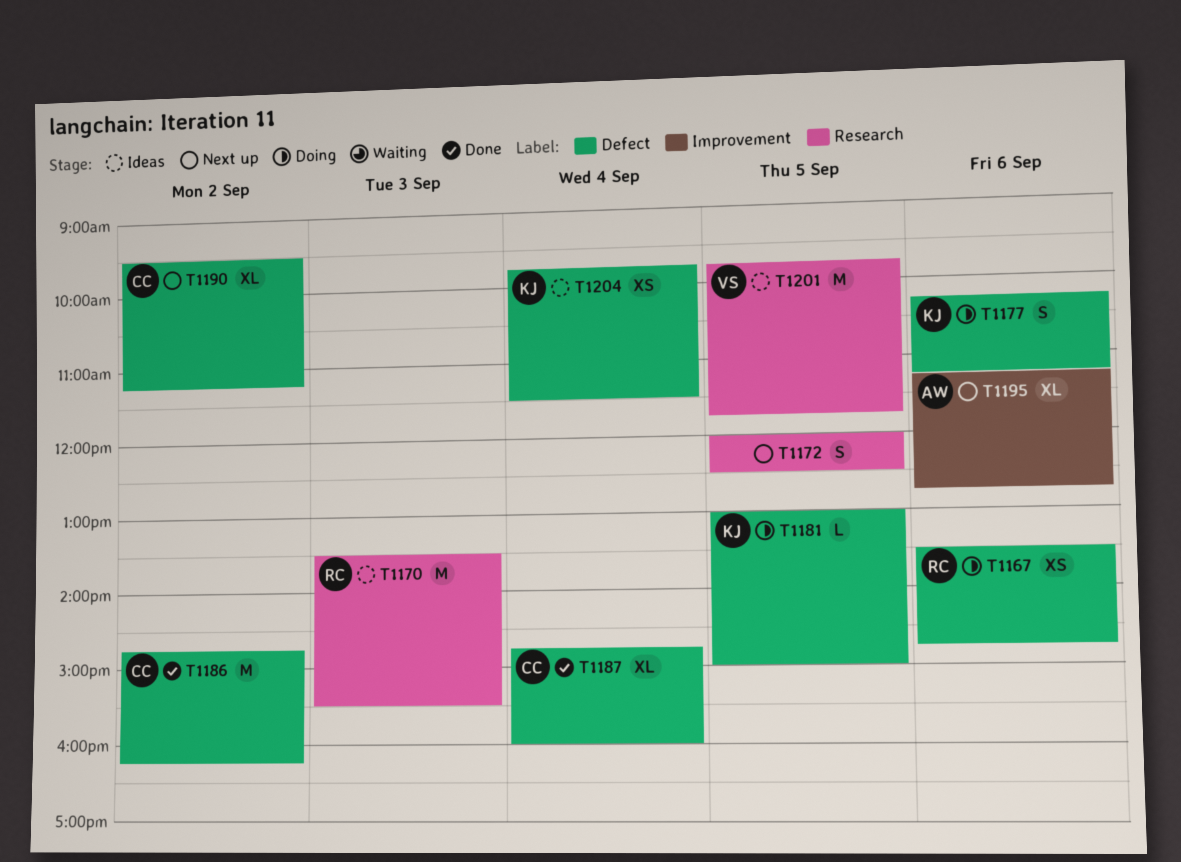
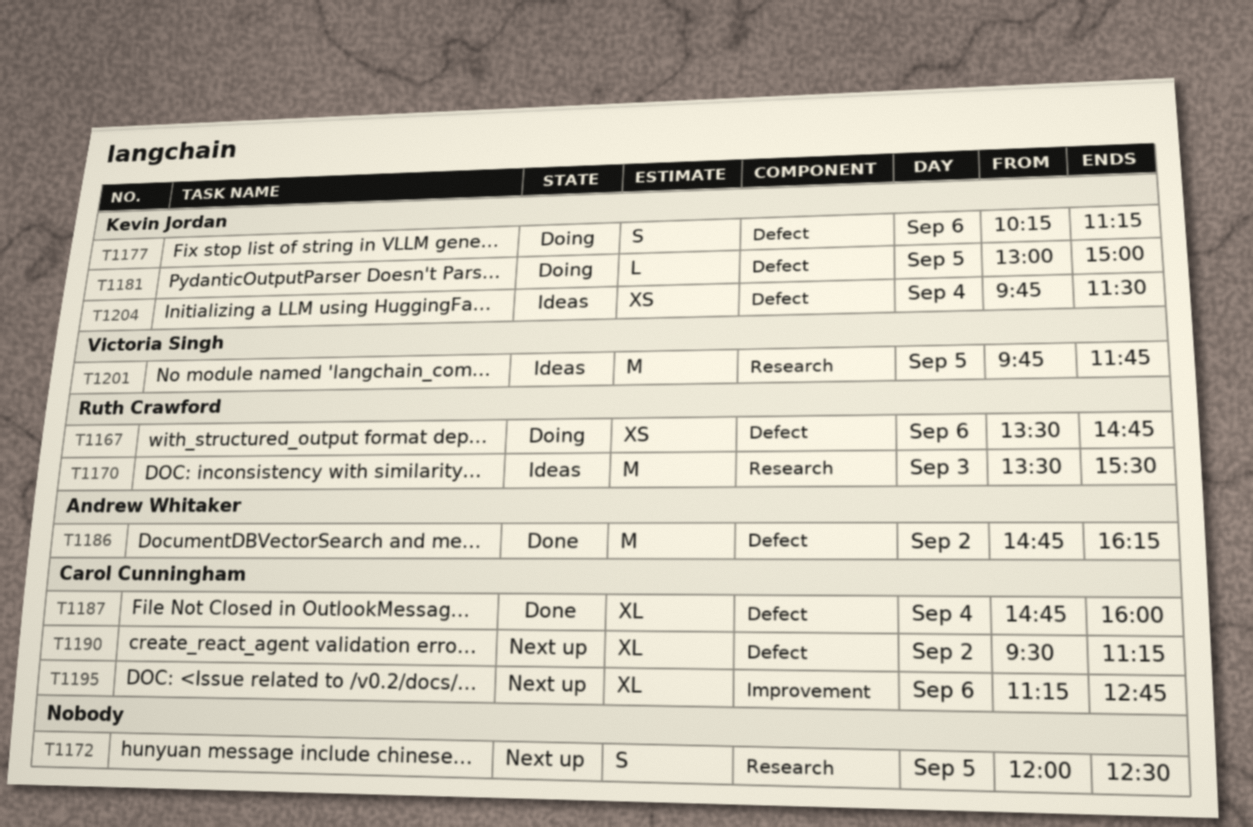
T1186, owner: Carol Cunningham -> Andrew Whitaker
T1195, owner: Andrew Whitaker -> Carol Cunningham

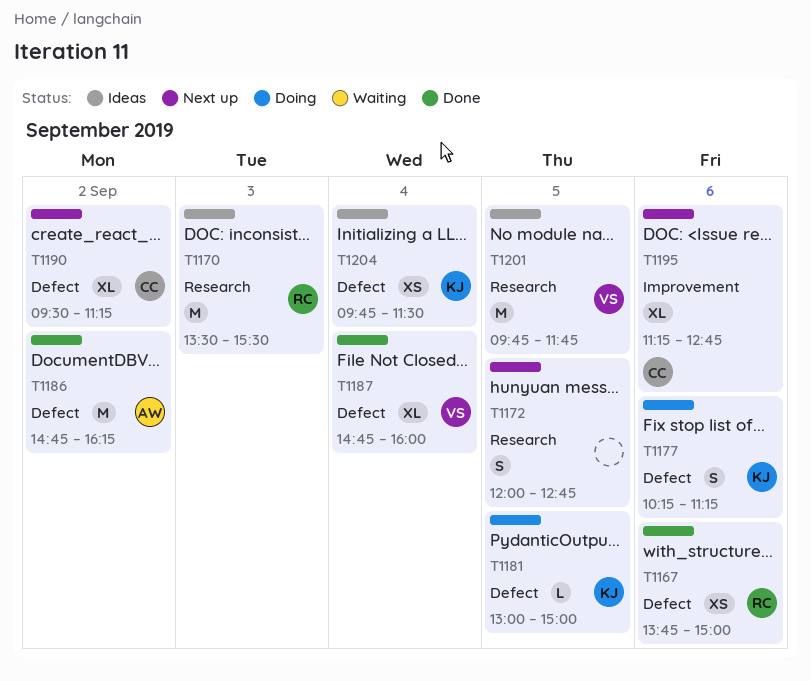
T1167, status: Doing -> Done
T1167, begins: 13:30 -> 13:45
T1167, ends: 14:45 -> 15:00
T1172, ends: 12:30 -> 12:45
T1187, owner: Carol Cunningham -> Victoria Singh

